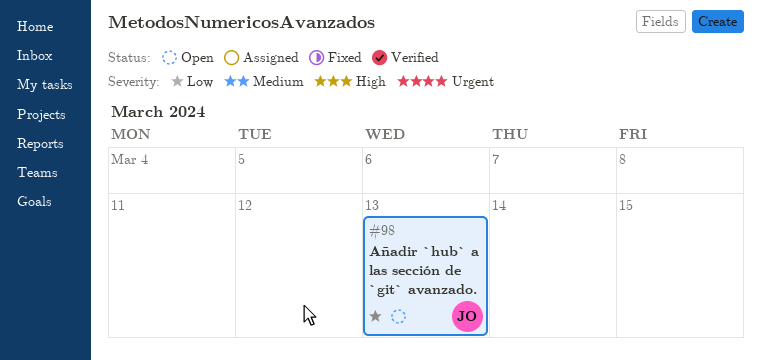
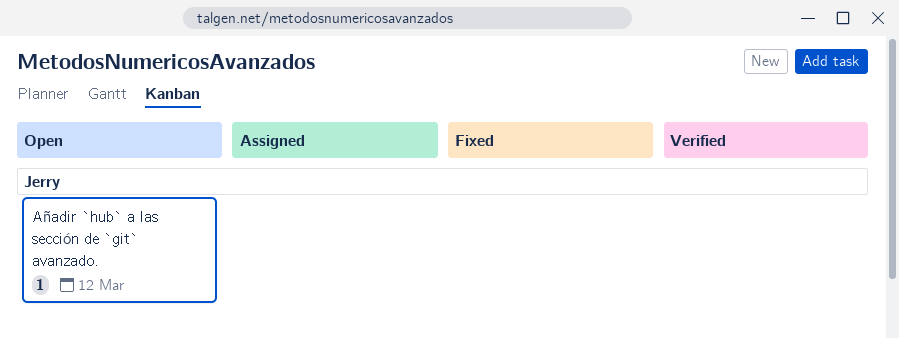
Añadir `hub` a las sección de `git` avanzado., due: Mar 13 -> Mar 12

